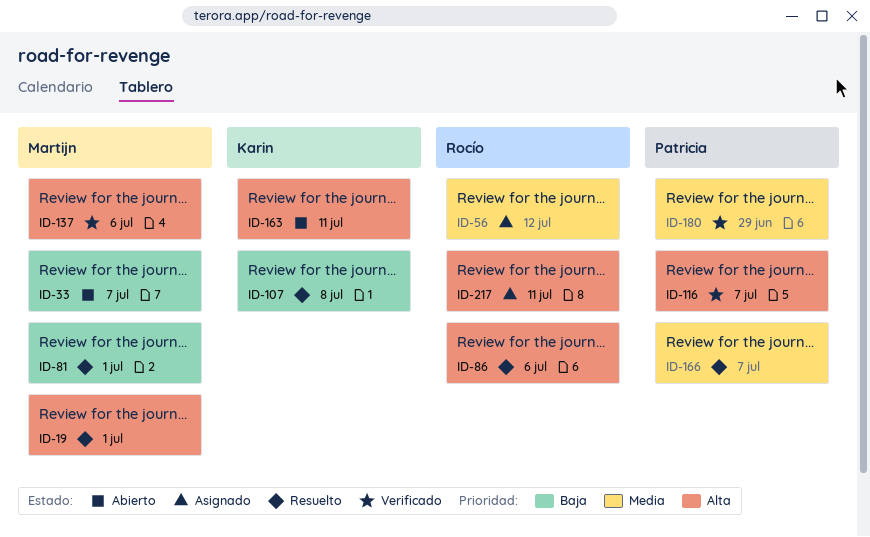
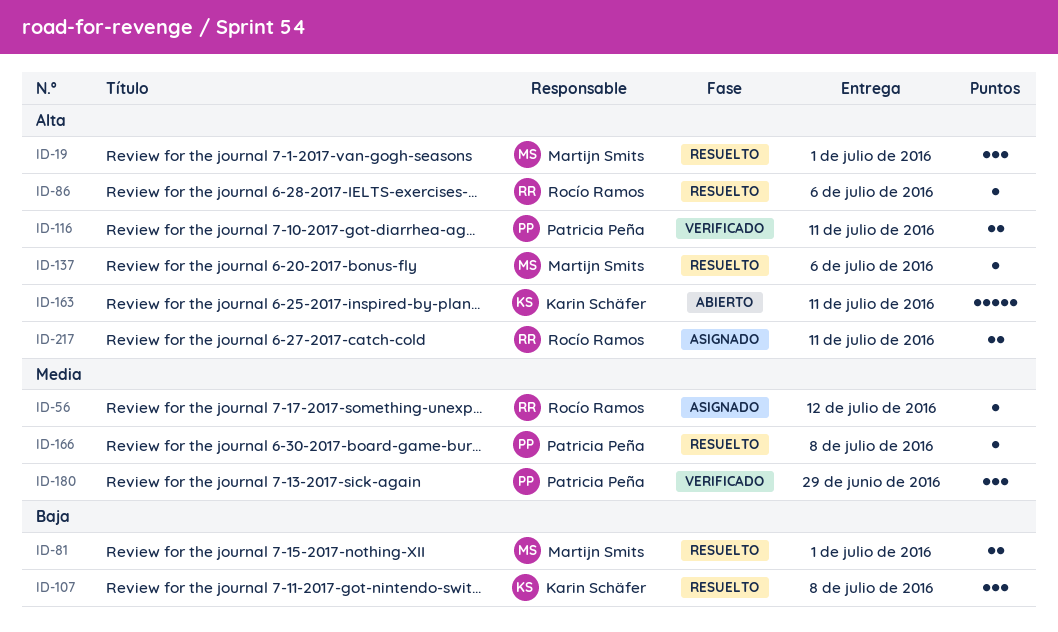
ID-33: present -> none
ID-116, due: Jul 7 -> Jul 11
ID-137, status: Verificado -> Resuelto
ID-166, due: Jul 7 -> Jul 8

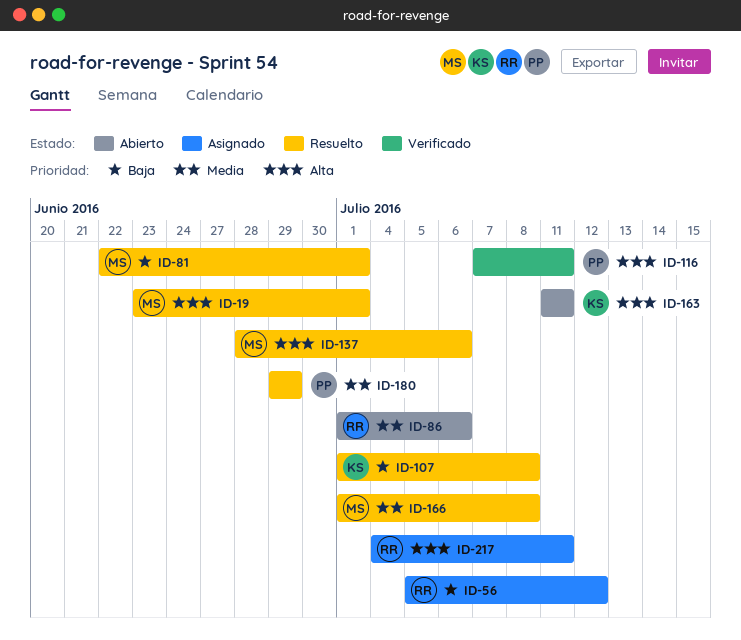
ID-56, priority: Media -> Baja
ID-86, status: Resuelto -> Abierto
ID-86, priority: Alta -> Media
ID-166, owner: Patricia Peña -> Martijn Smits
ID-180, status: Verificado -> Resuelto

